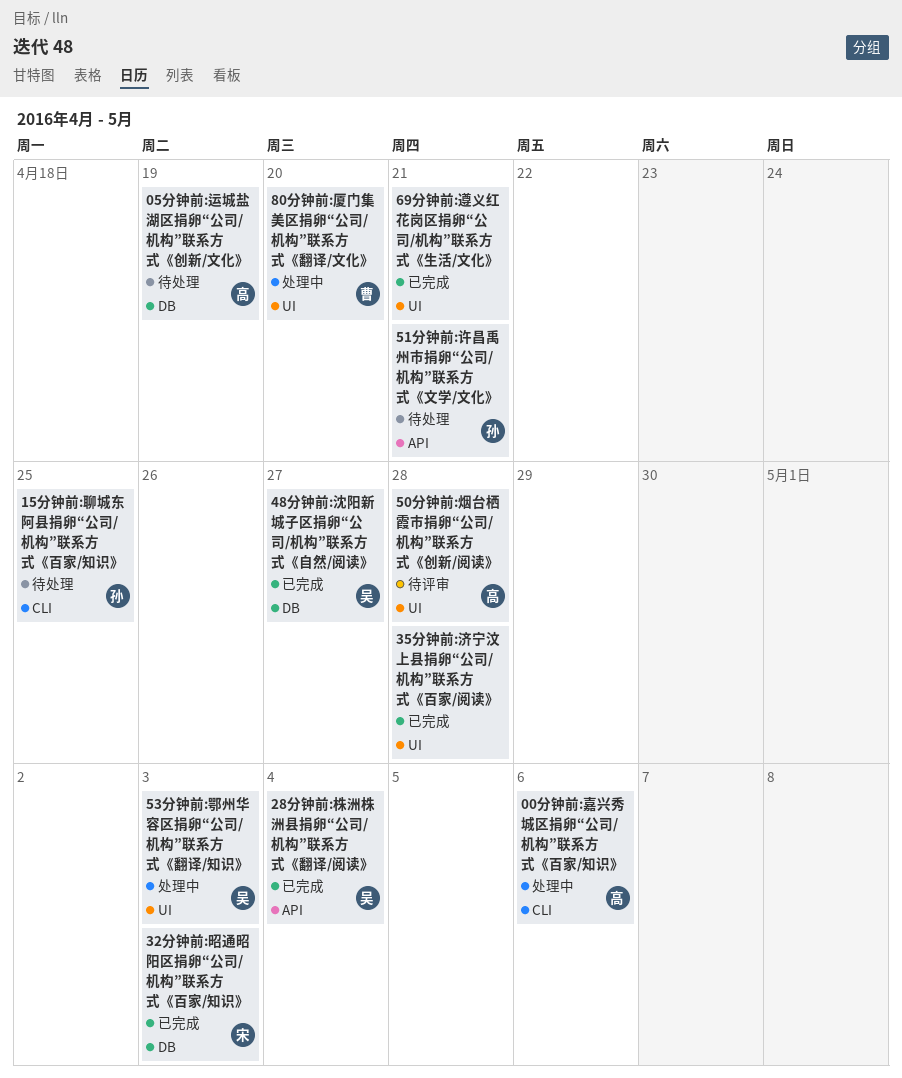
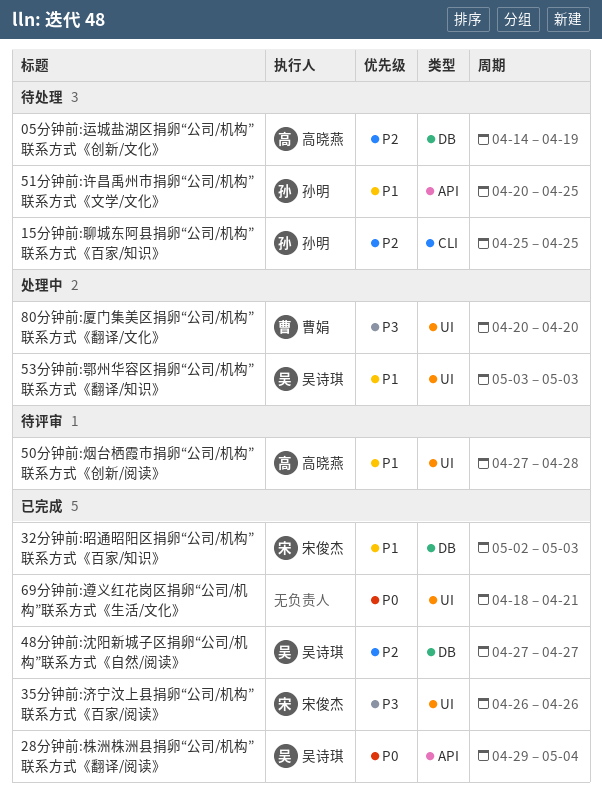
00分钟前:嘉兴秀城区捐卵“公司/机构”联系方式《百家/知识》: present -> none
35分钟前:济宁汶上县捐卵“公司/机构”联系方式《百家/阅读》, owner: none -> 宋俊杰
35分钟前:济宁汶上县捐卵“公司/机构”联系方式《百家/阅读》, due: Apr 28 -> Apr 26
51分钟前:许昌禹州市捐卵“公司/机构”联系方式《文学/文化》, due: Apr 21 -> Apr 25

